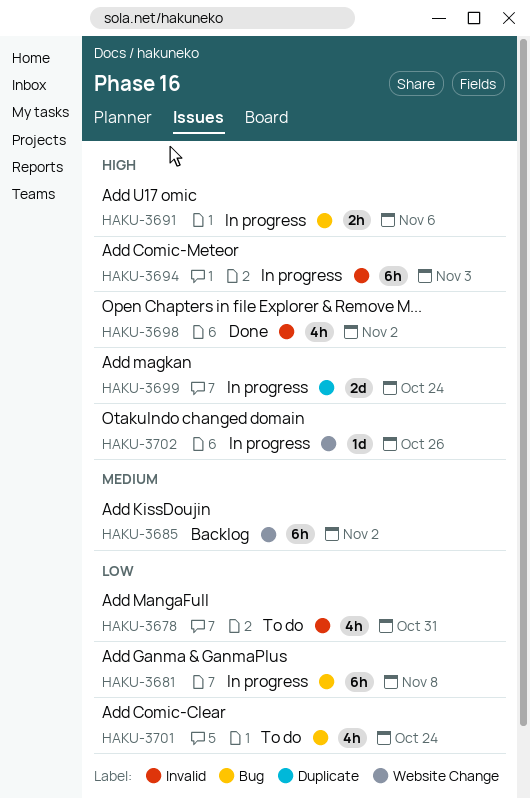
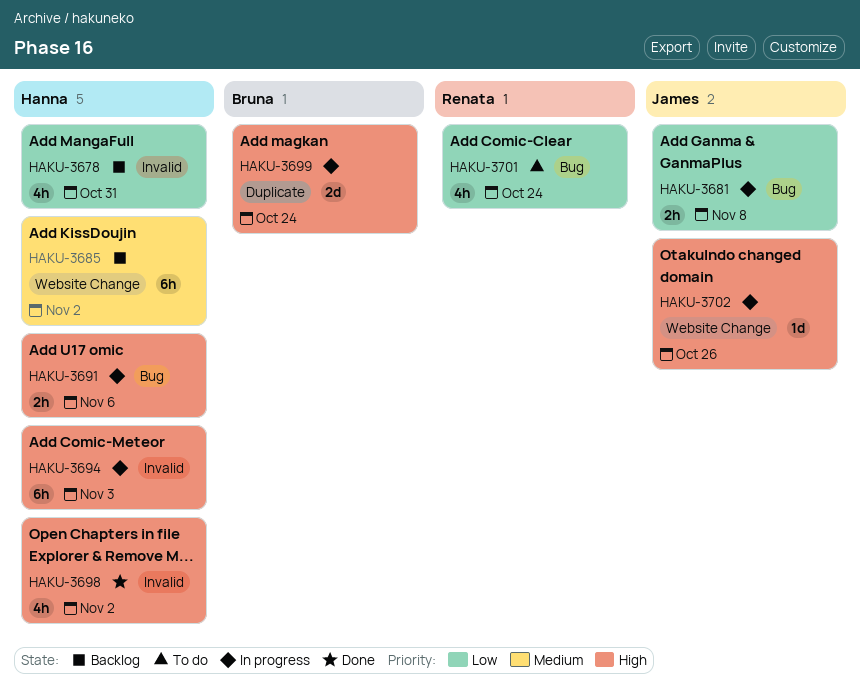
HAKU-3678, status: To do -> Backlog
HAKU-3681, estimate: 6h -> 2h

